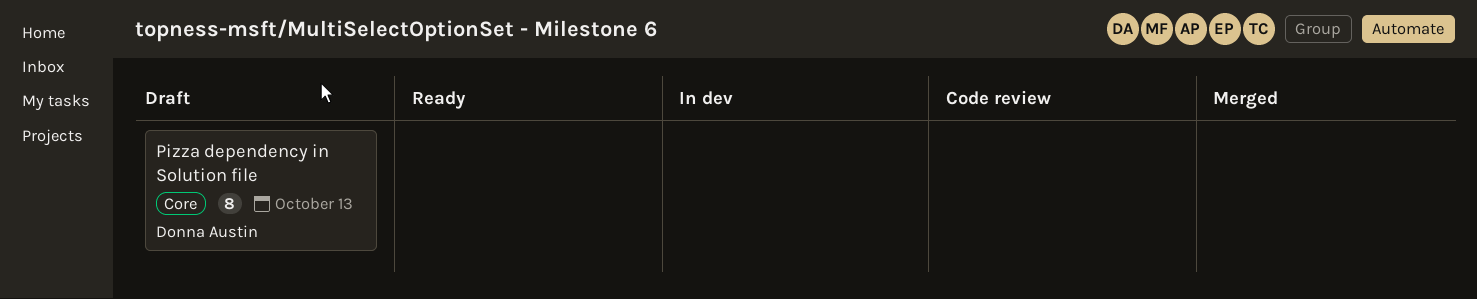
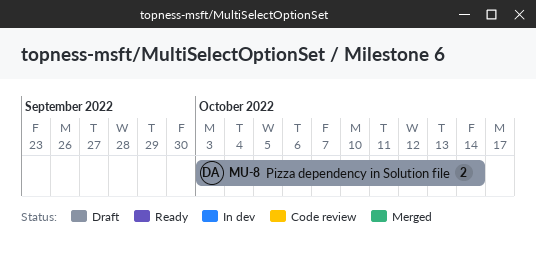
Pizza dependency in Solution file, estimate: 8 -> 2
Pizza dependency in Solution file, due: Oct 13 -> Oct 14

